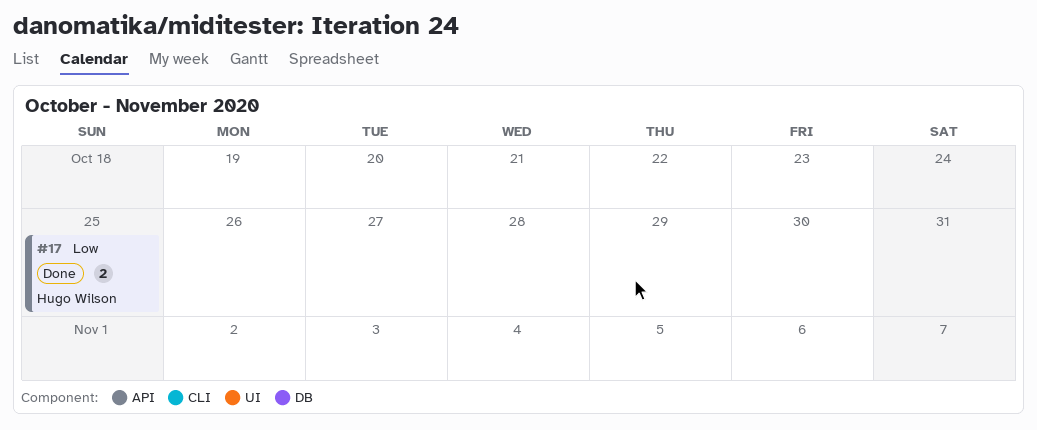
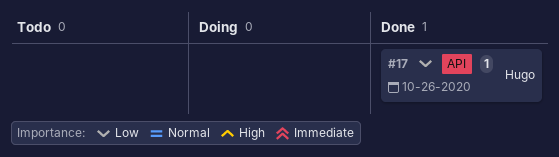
#17, estimate: 2 -> 1
#17, due: Oct 25 -> Oct 26

